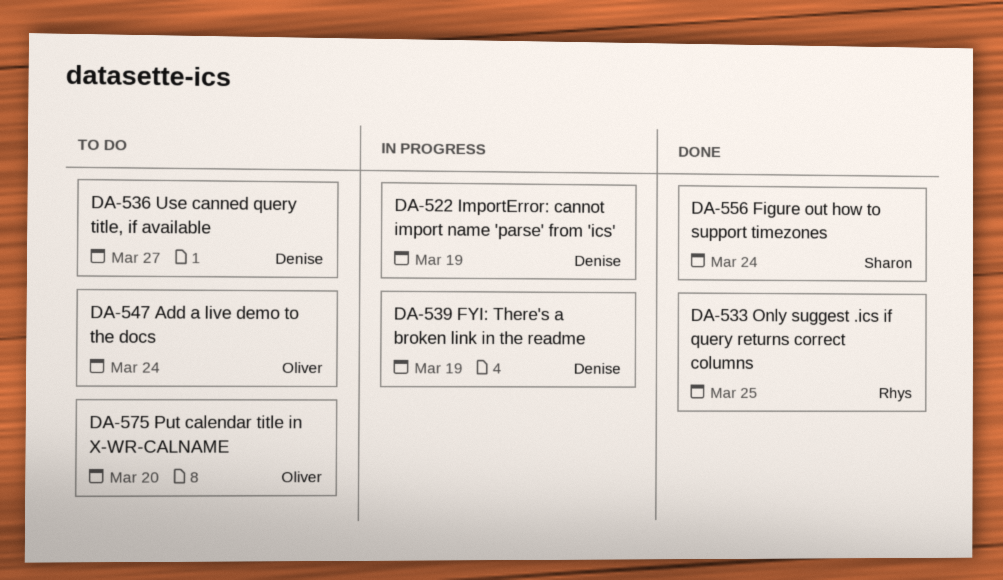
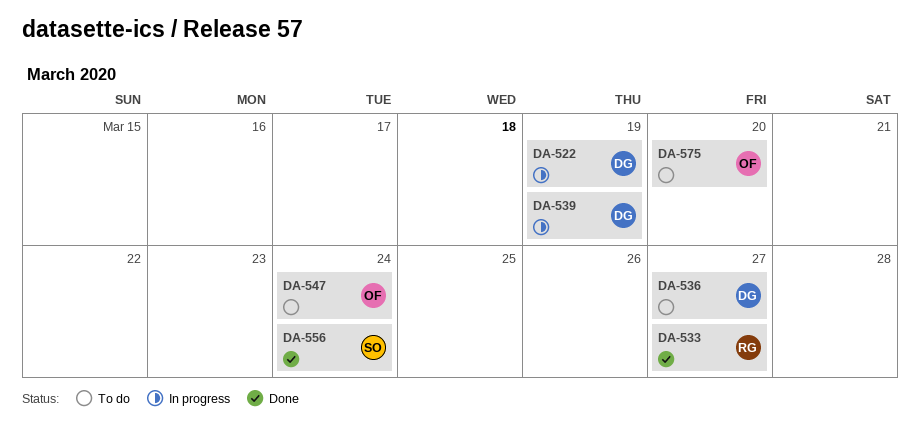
DA-533, due: Mar 25 -> Mar 27

